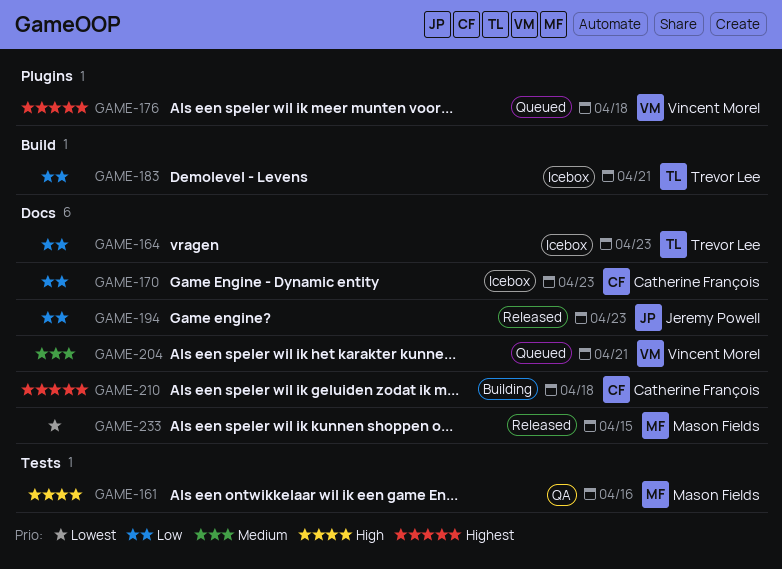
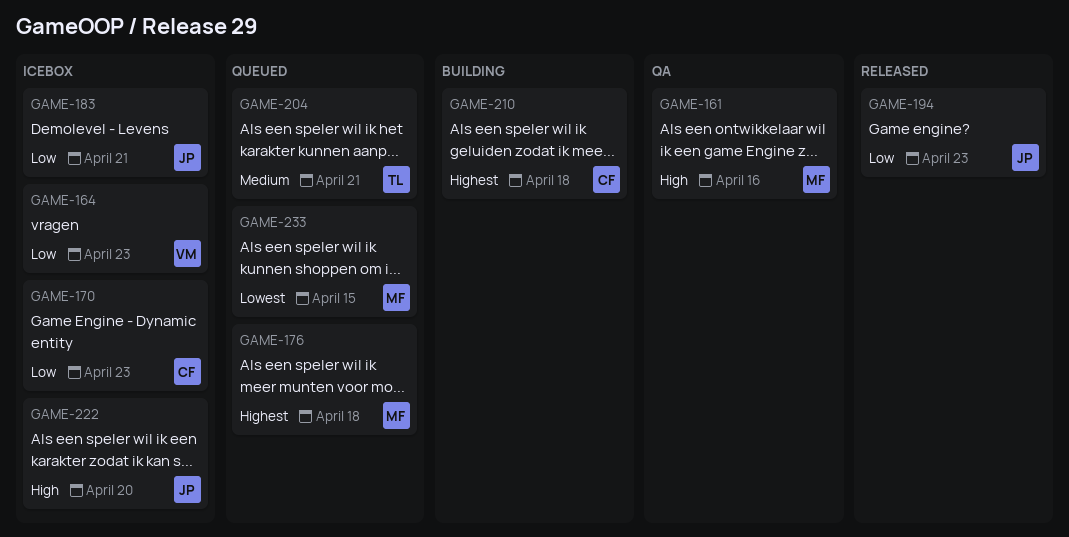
GAME-164, owner: Trevor Lee -> Vincent Morel
GAME-176, owner: Vincent Morel -> Mason Fields
GAME-183, owner: Trevor Lee -> Jeremy Powell
GAME-204, owner: Vincent Morel -> Trevor Lee
GAME-222: none -> present
GAME-233, status: Released -> Queued

